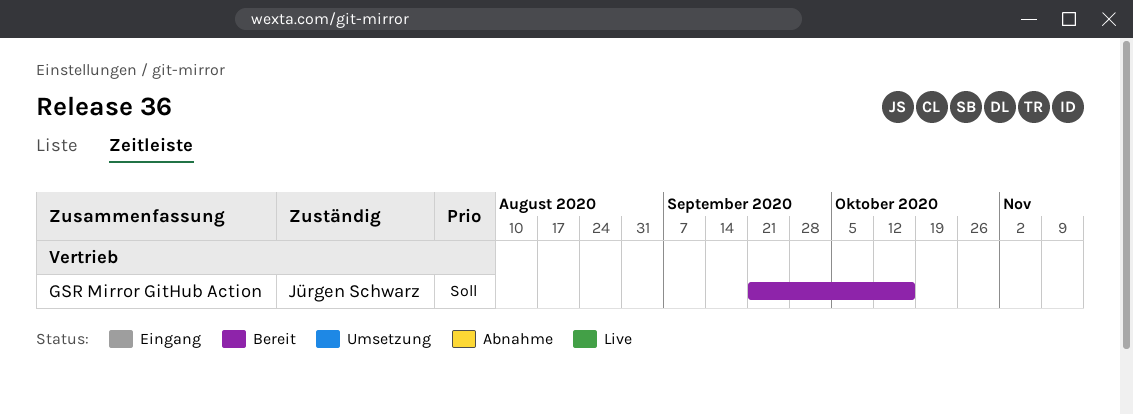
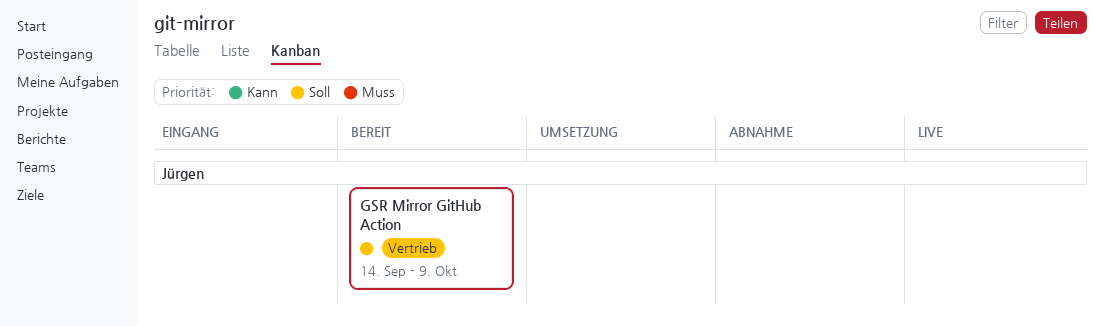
GSR Mirror GitHub Action, start: Sep 21 -> Sep 14
GSR Mirror GitHub Action, due: Oct 16 -> Oct 9

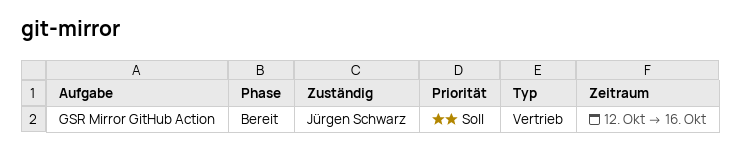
GSR Mirror GitHub Action, start: Sep 14 -> Oct 12
GSR Mirror GitHub Action, due: Oct 9 -> Oct 16

